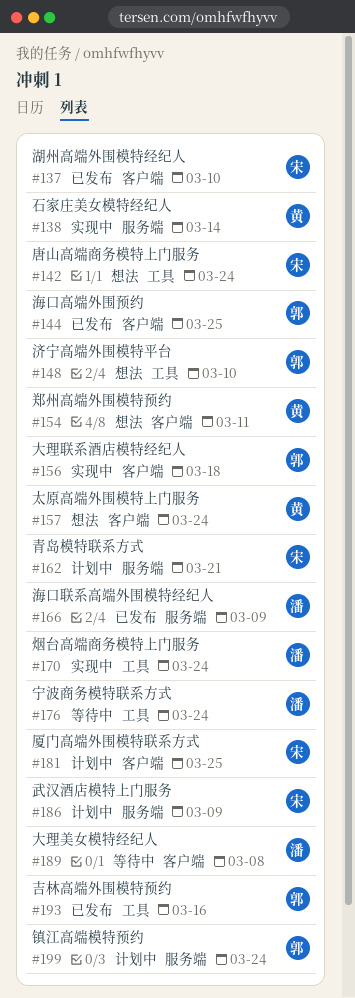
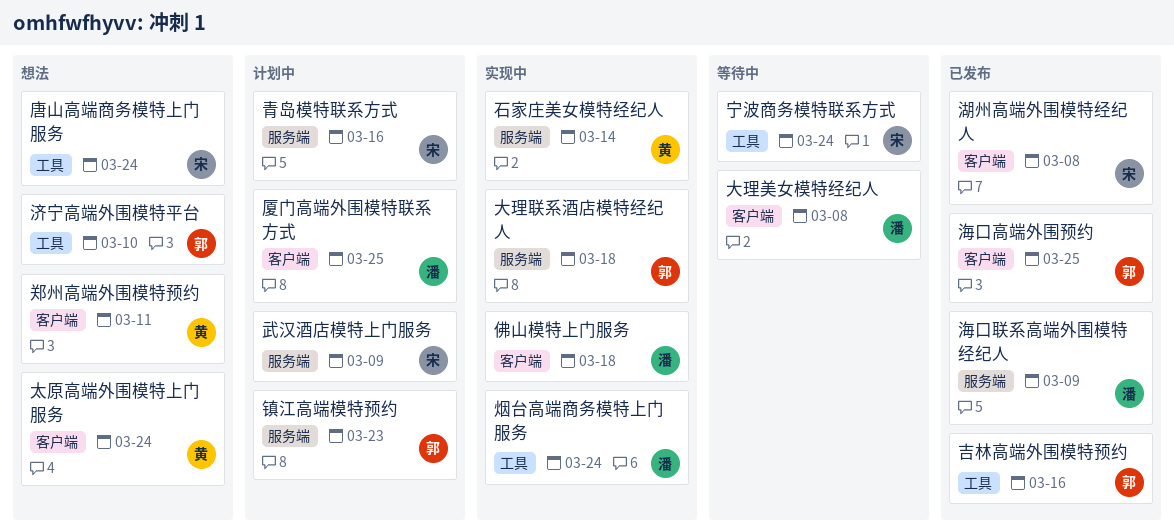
佛山模特上门服务: none -> present
厦门高端外围模特联系方式, owner: 宋 -> 潘
大理联系酒店模特经纪人, label: 客户端 -> 服务端
宁波商务模特联系方式, owner: 潘 -> 宋
湖州高端外围模特经纪人, due: Mar 10 -> Mar 8
镇江高端模特预约, due: Mar 24 -> Mar 23
青岛模特联系方式, due: Mar 21 -> Mar 16

